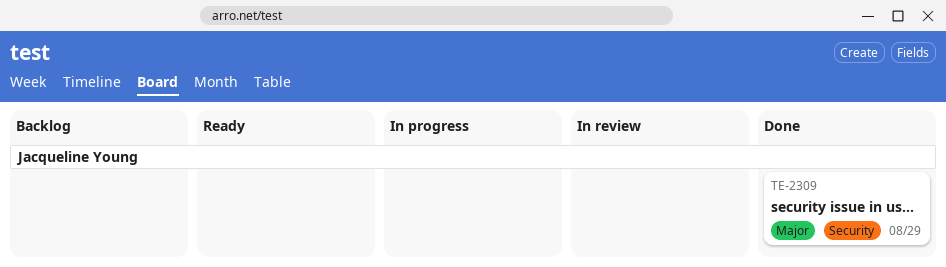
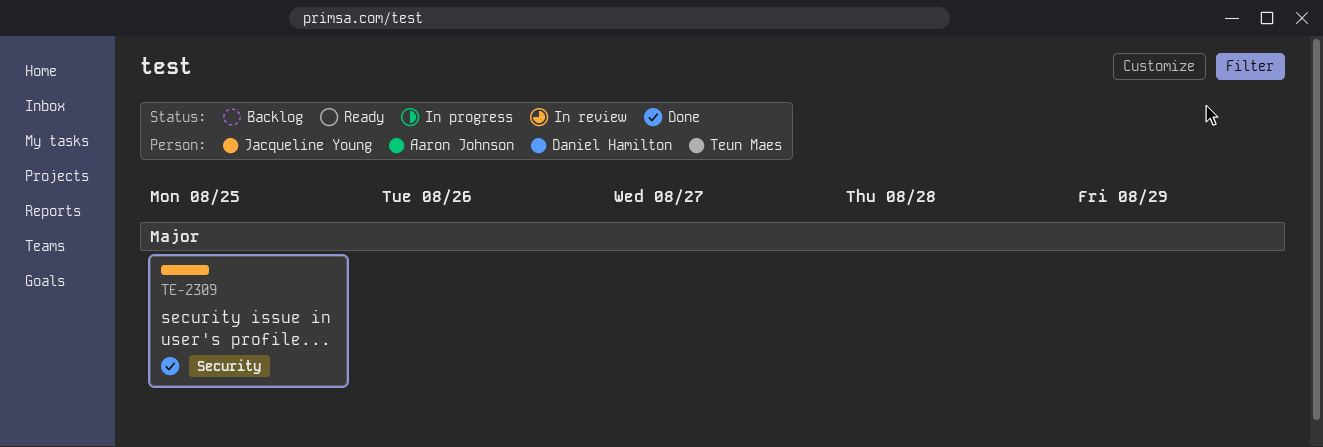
TE-2309, due: Aug 29 -> Aug 25

